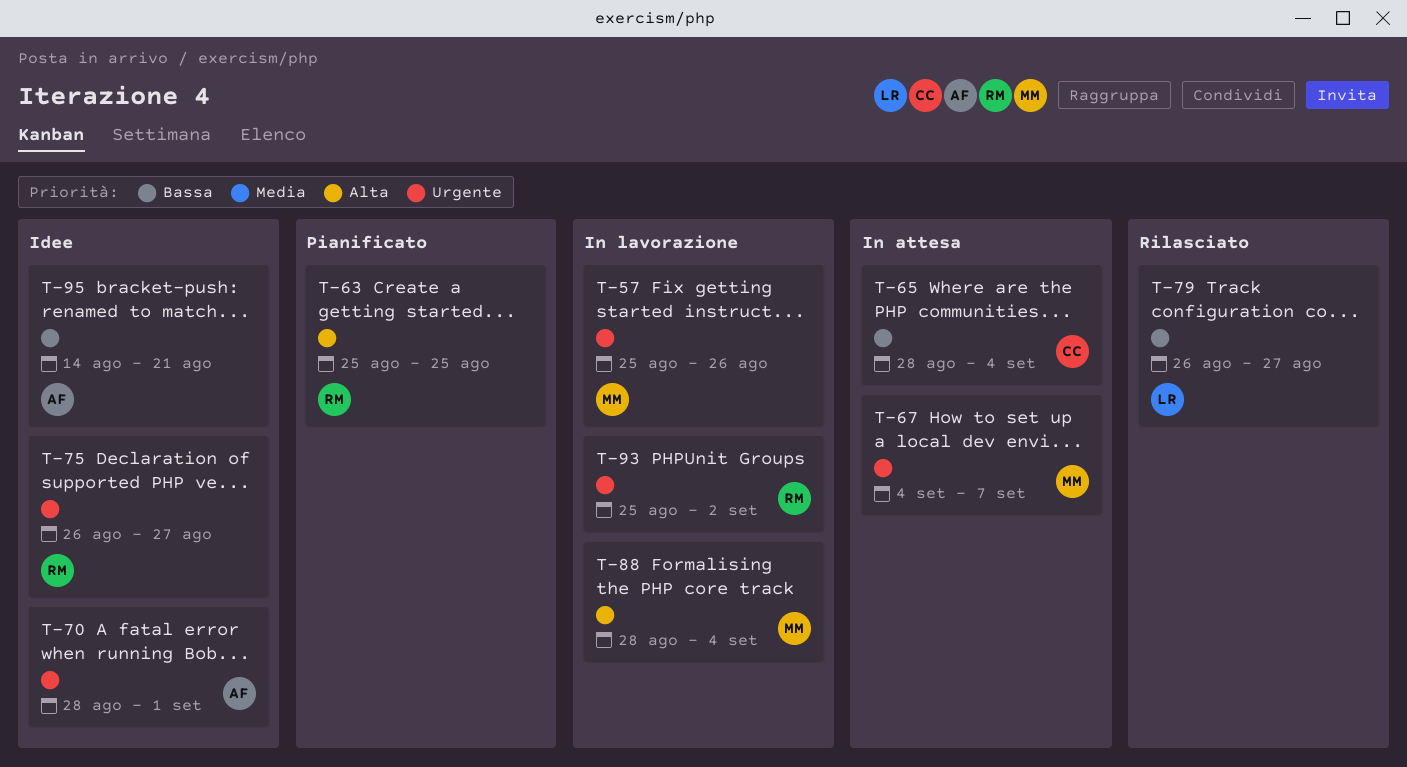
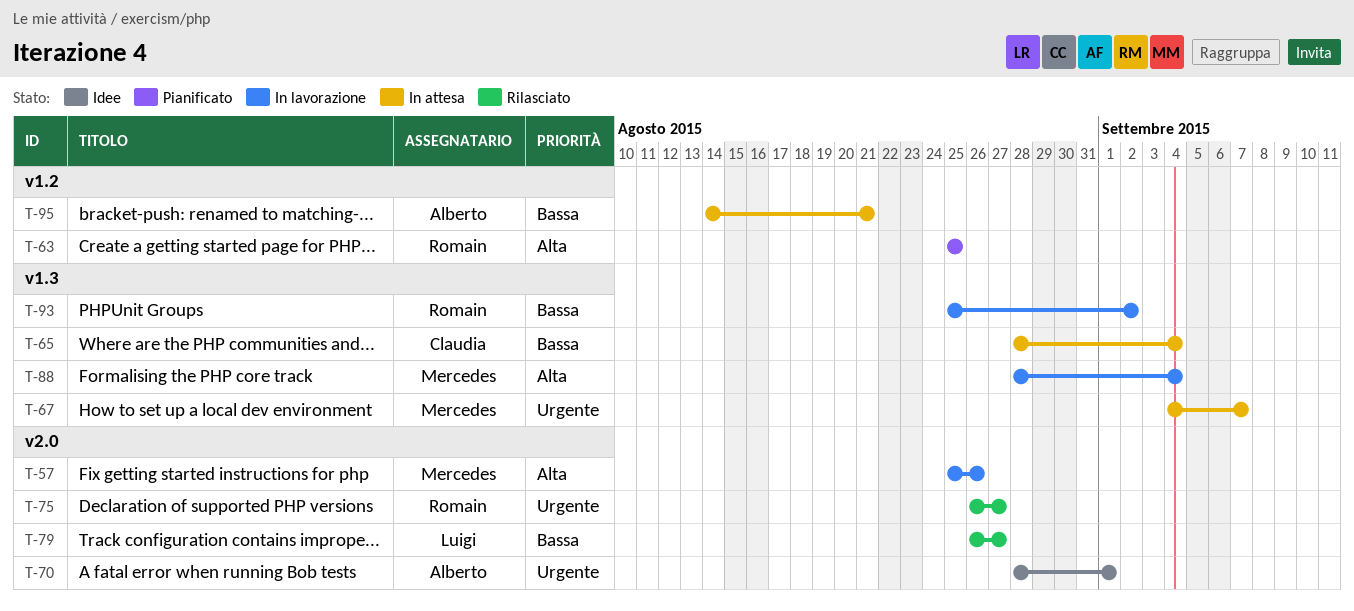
T-57, priority: Urgente -> Alta
T-75, status: Idee -> Rilasciato
T-93, priority: Urgente -> Bassa
T-95, status: Idee -> In attesa

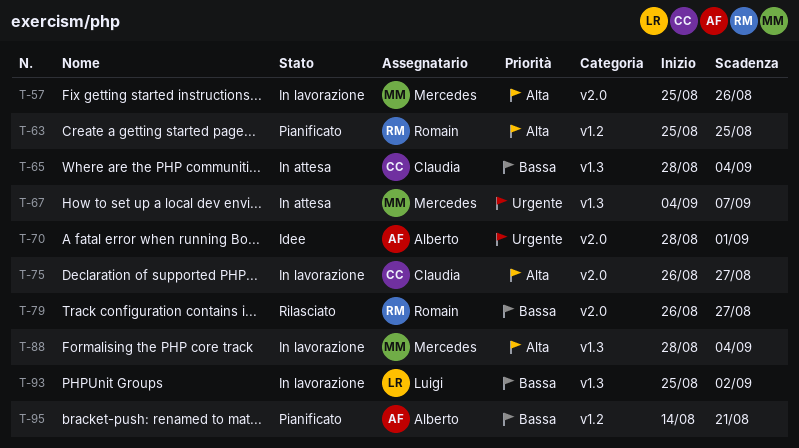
T-75, status: Rilasciato -> In lavorazione
T-75, owner: Romain -> Claudia
T-75, priority: Urgente -> Alta
T-79, owner: Luigi -> Romain
T-93, owner: Romain -> Luigi
T-95, status: In attesa -> Pianificato

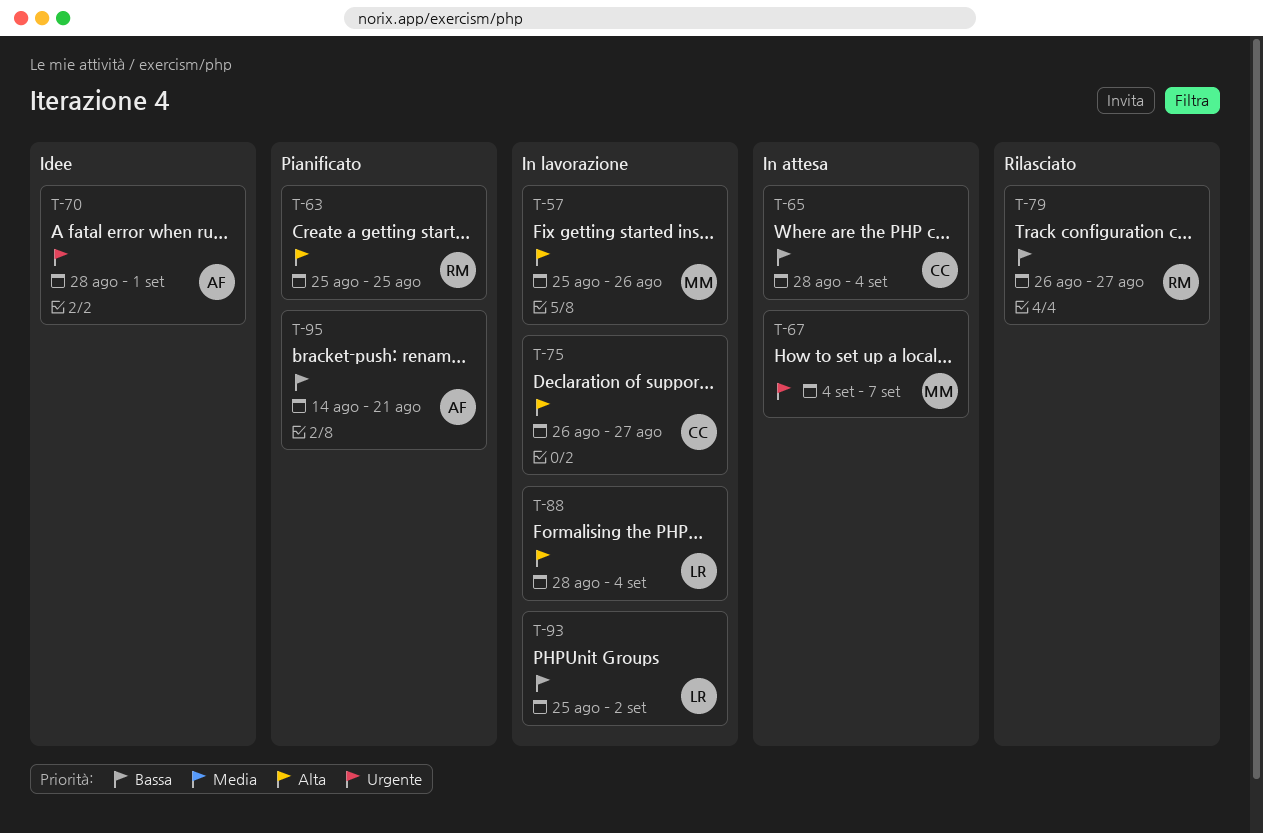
T-88, owner: Mercedes -> Luigi

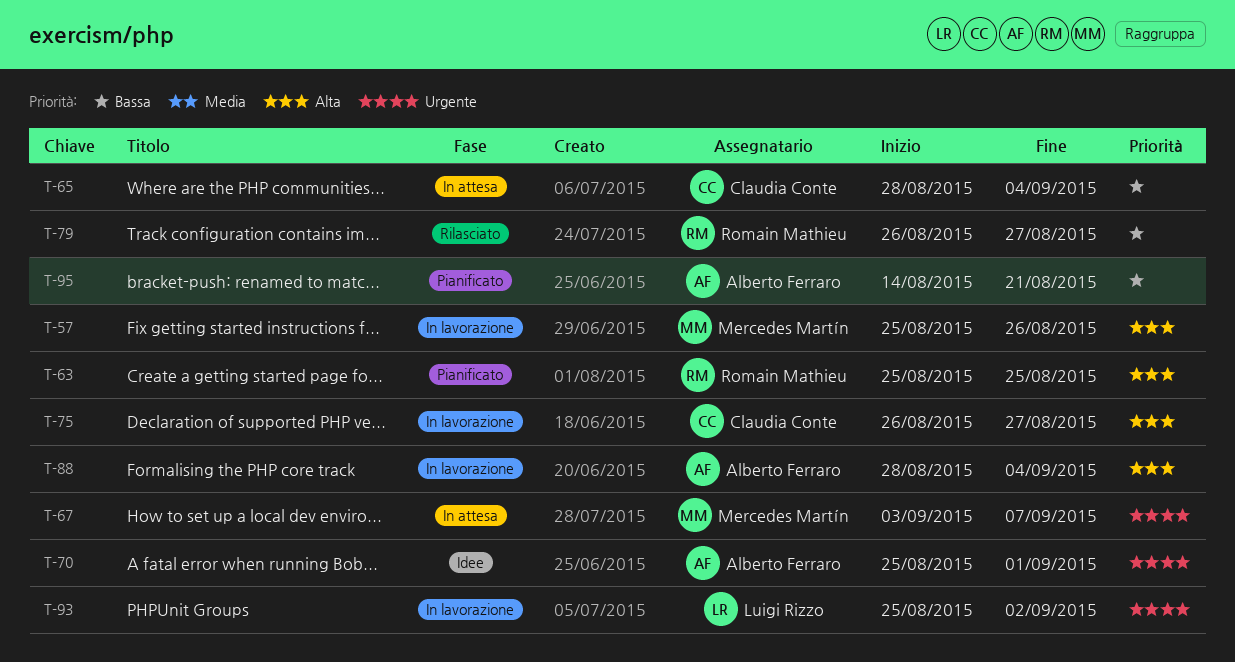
T-67, start: Sep 4 -> Sep 3
T-70, start: Aug 28 -> Aug 25
T-88, owner: Luigi Rizzo -> Alberto Ferraro
T-93, priority: Bassa -> Urgente

